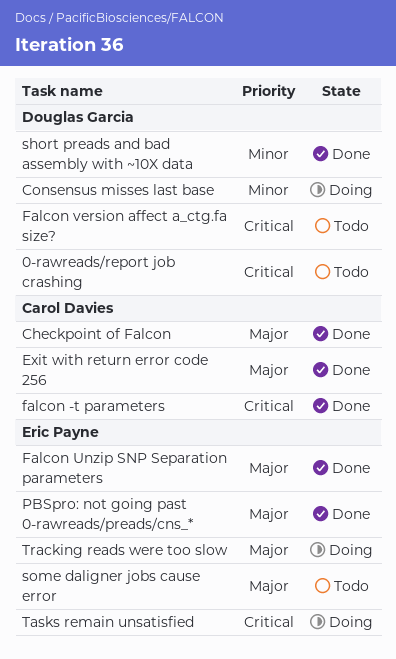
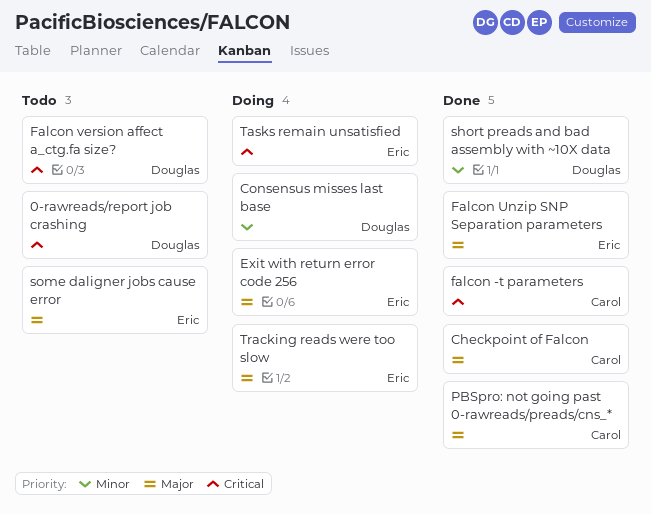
Exit with return error code 256, status: Done -> Doing
Exit with return error code 256, owner: Carol Davies -> Eric Payne
PBSpro: not going past 0-rawreads/preads/cns_*, owner: Eric Payne -> Carol Davies

